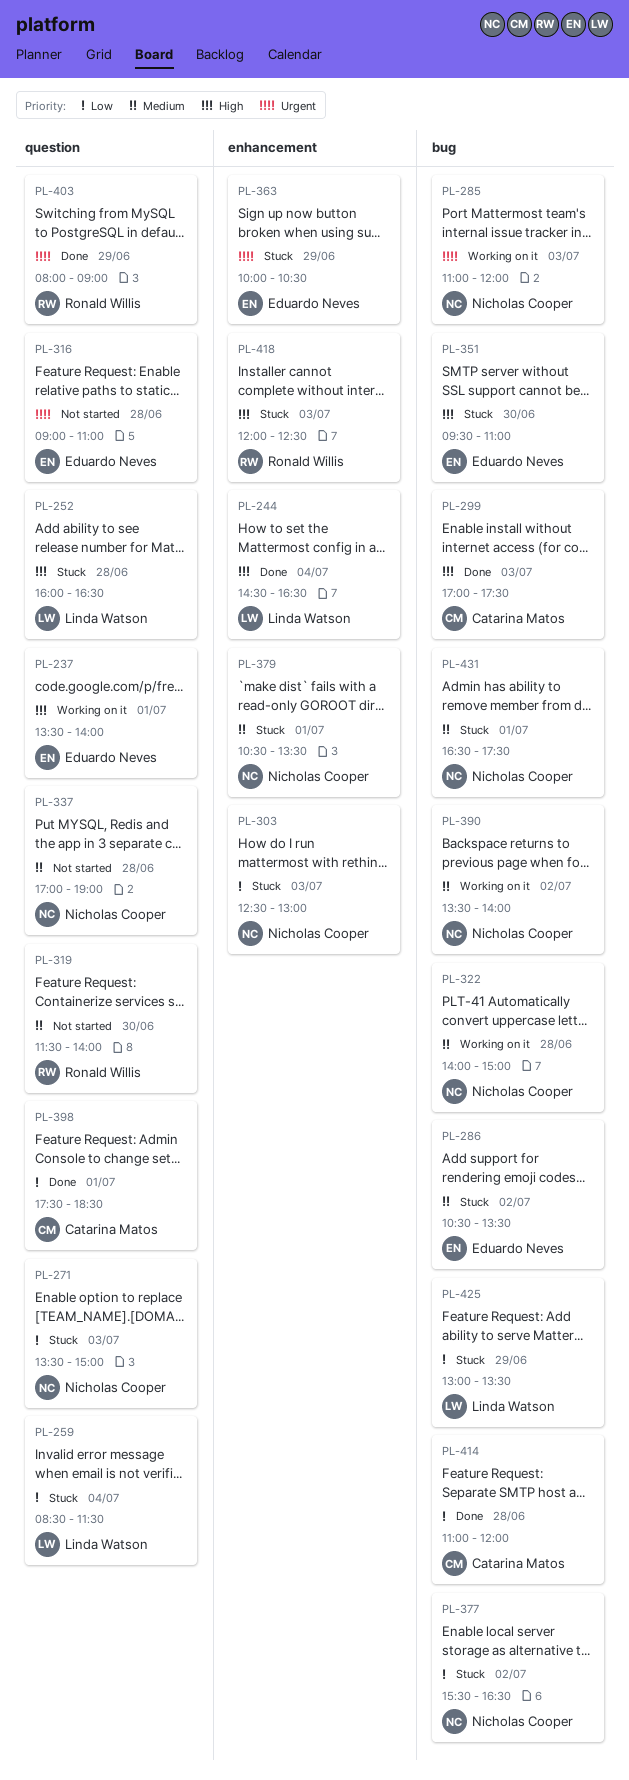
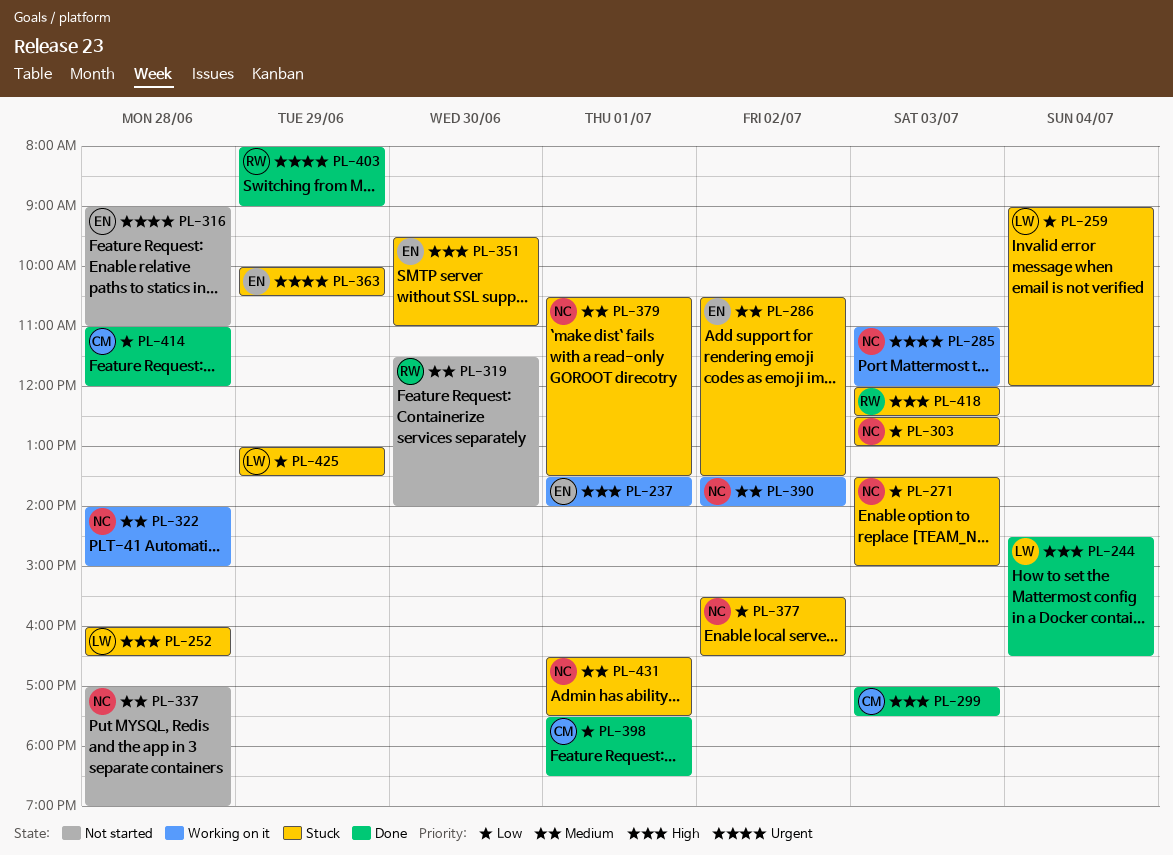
PL-259, begins: 08:30 -> 09:00
PL-259, ends: 11:30 -> 12:00

